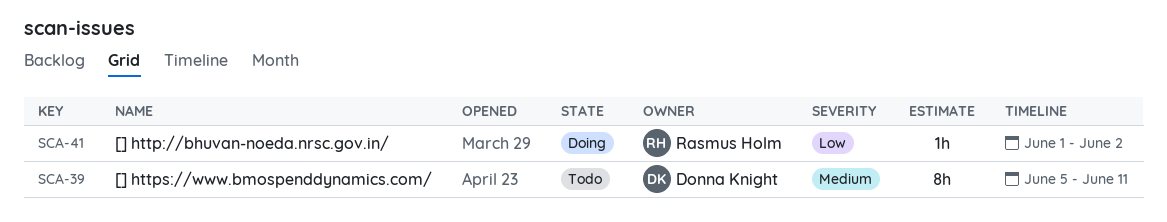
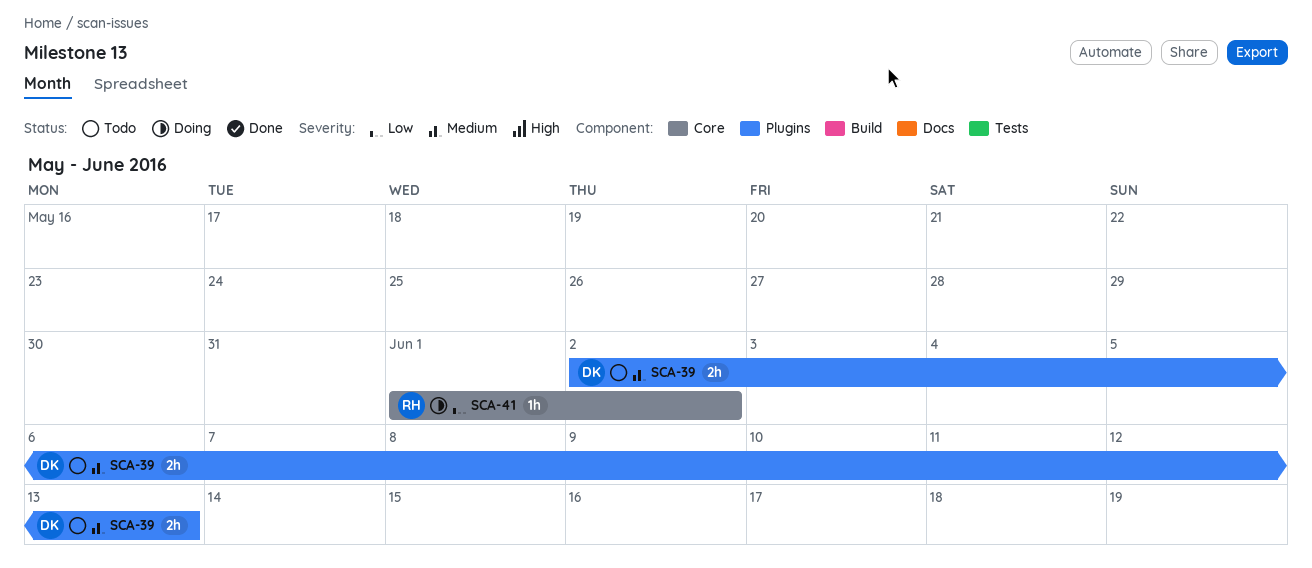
SCA-39, estimate: 8h -> 2h
SCA-39, start: Jun 5 -> Jun 2
SCA-39, due: Jun 11 -> Jun 13

